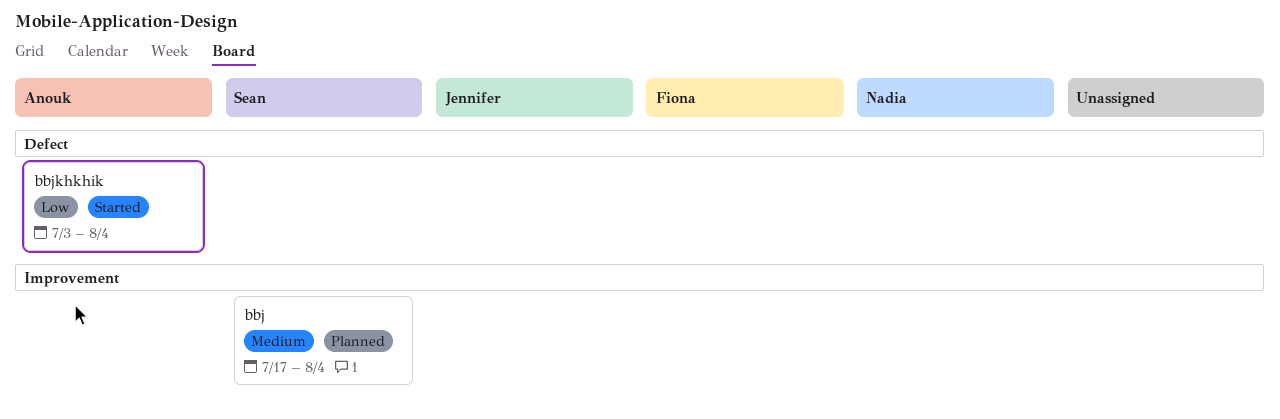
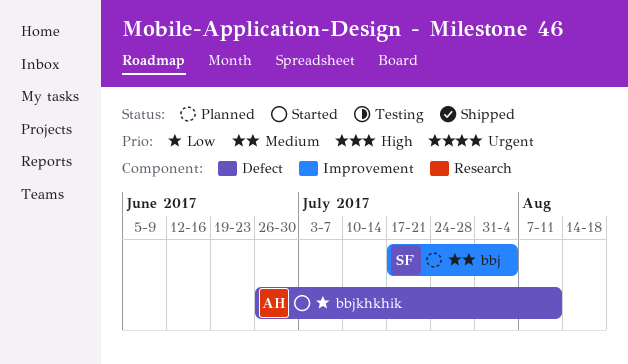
bbjkhkhik, start: Jul 3 -> Jun 26
bbjkhkhik, due: Aug 4 -> Aug 11

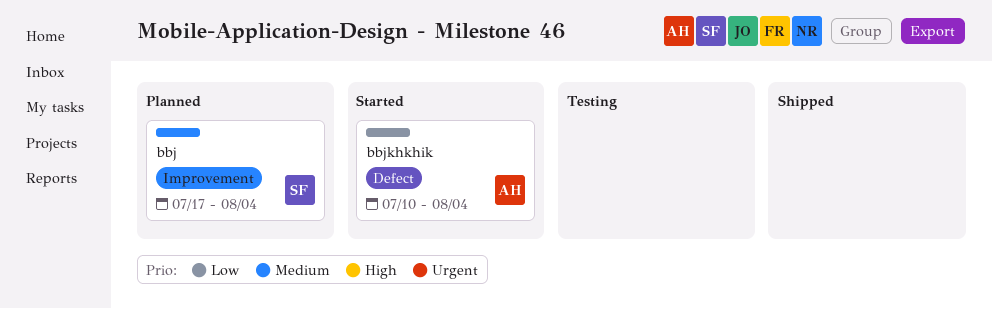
bbjkhkhik, start: Jun 26 -> Jul 10
bbjkhkhik, due: Aug 11 -> Aug 4

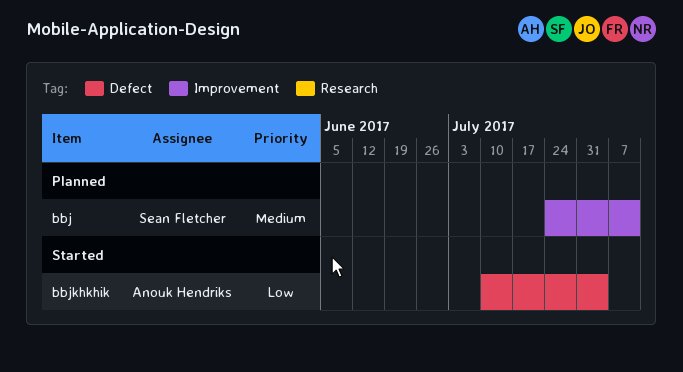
bbj, start: Jul 17 -> Jul 24
bbj, due: Aug 4 -> Aug 11

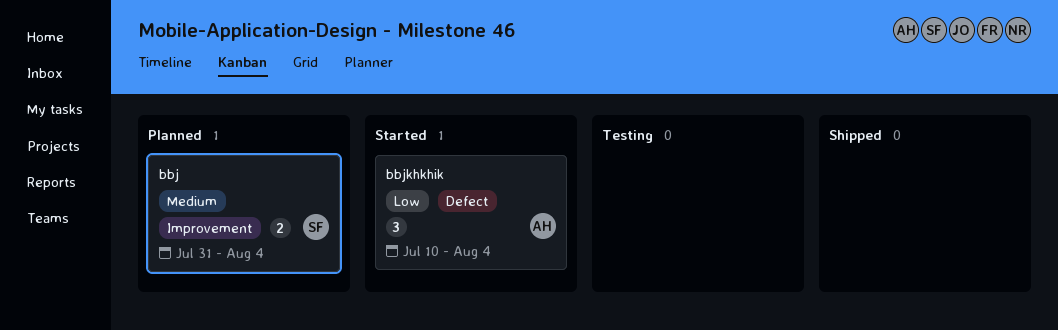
bbj, start: Jul 24 -> Jul 31
bbj, due: Aug 11 -> Aug 4

